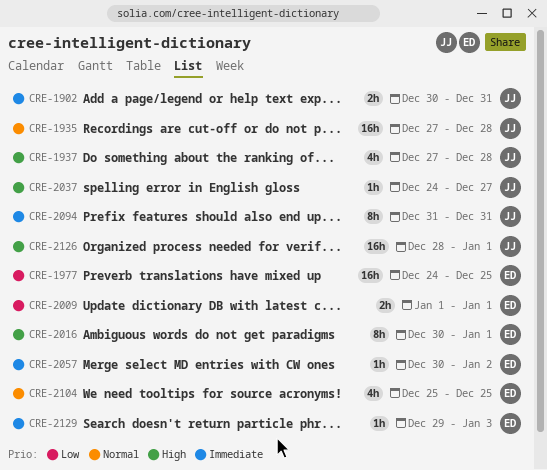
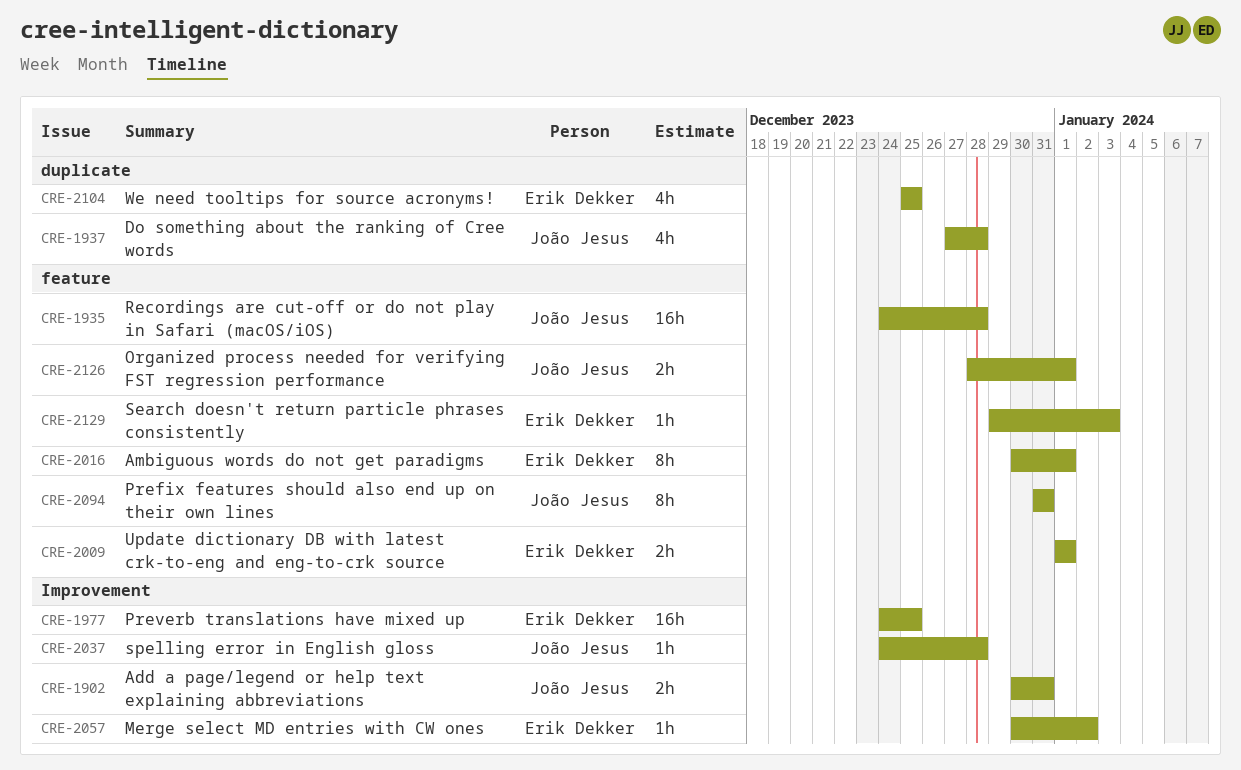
CRE-1935, start: Dec 27 -> Dec 24
CRE-2037, due: Dec 27 -> Dec 28
CRE-2126, estimate: 16h -> 2h

